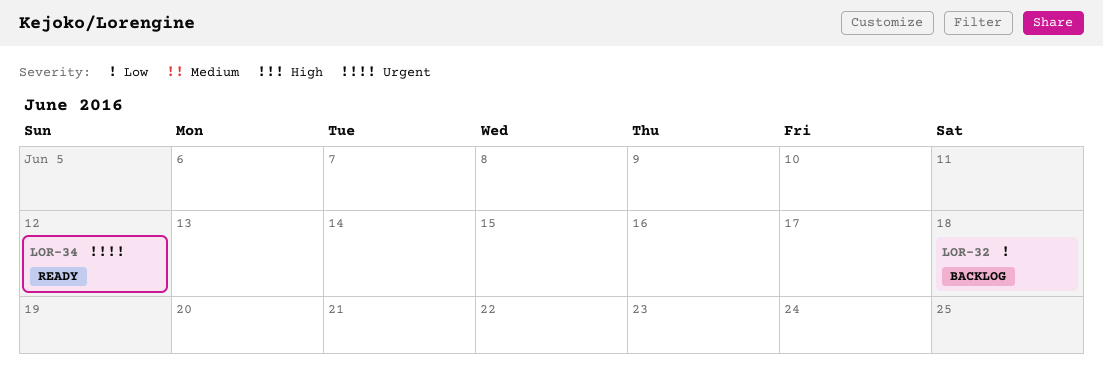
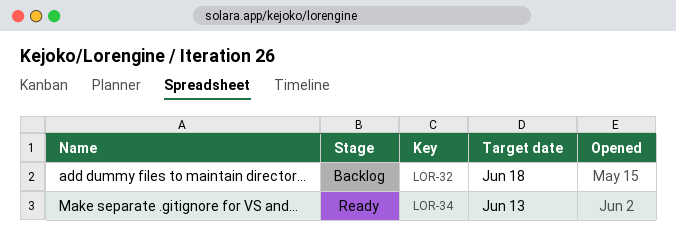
LOR-34, due: Jun 12 -> Jun 13

